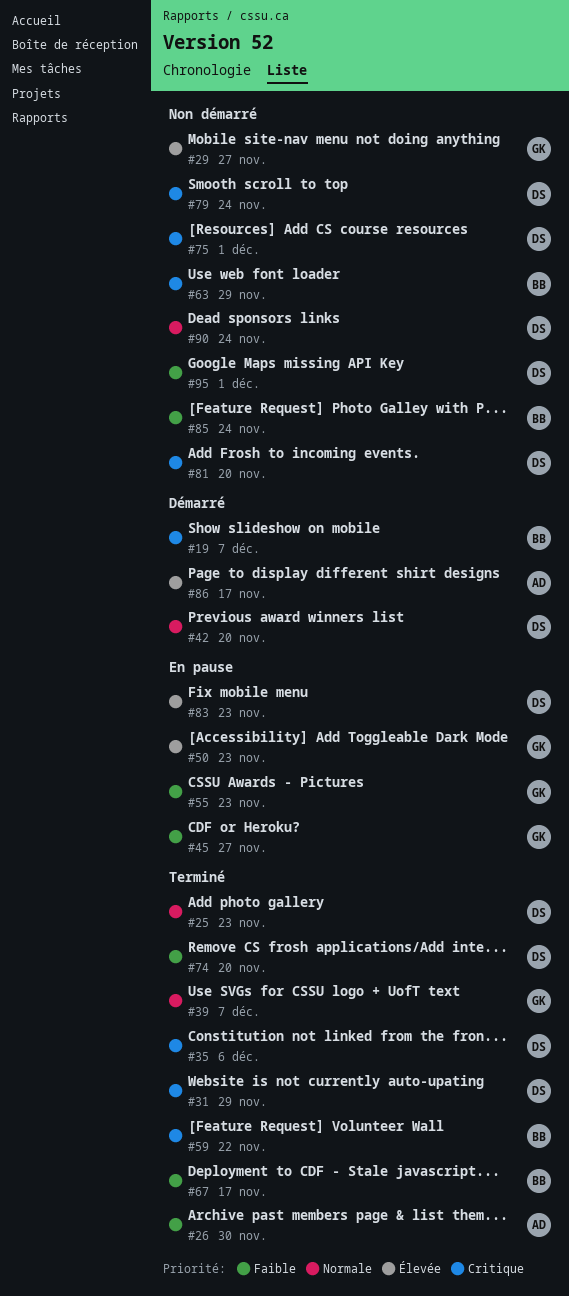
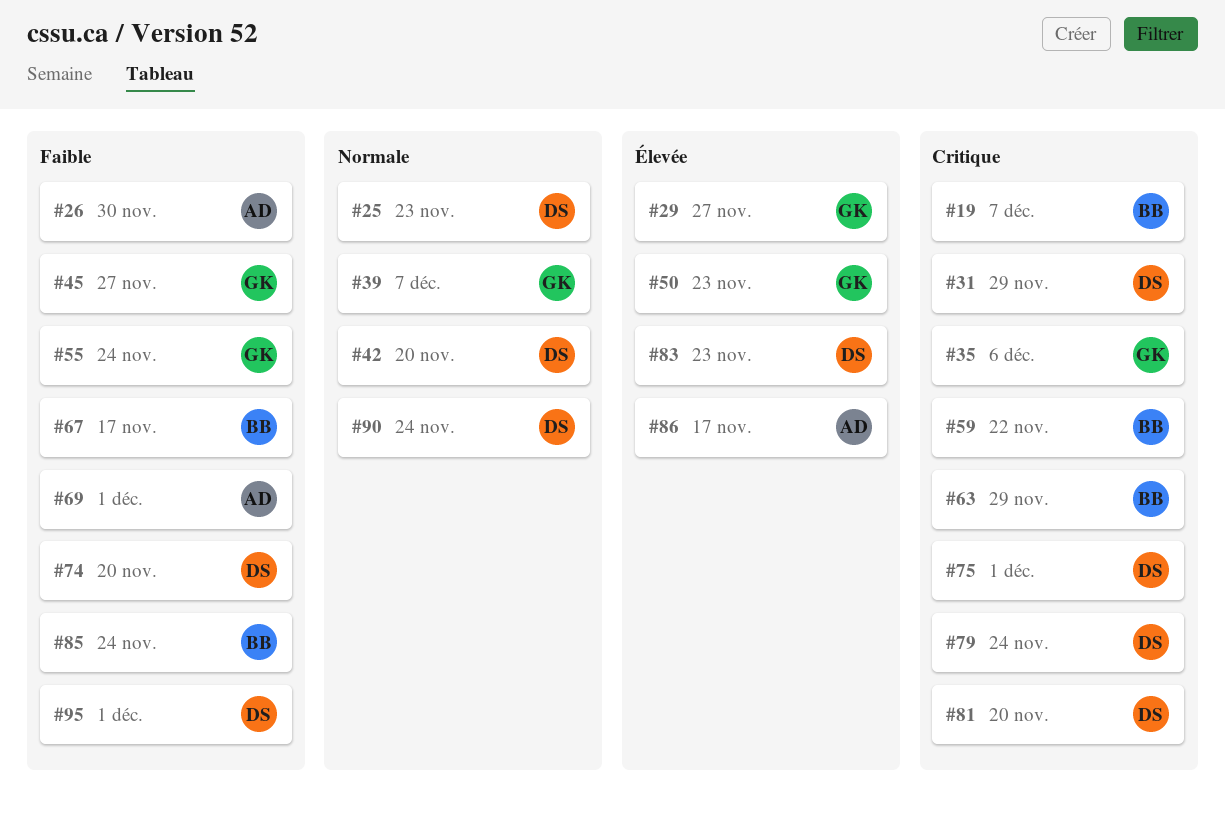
#35, owner: DS -> GK
#55, due: Nov 23 -> Nov 24
#69: none -> present

